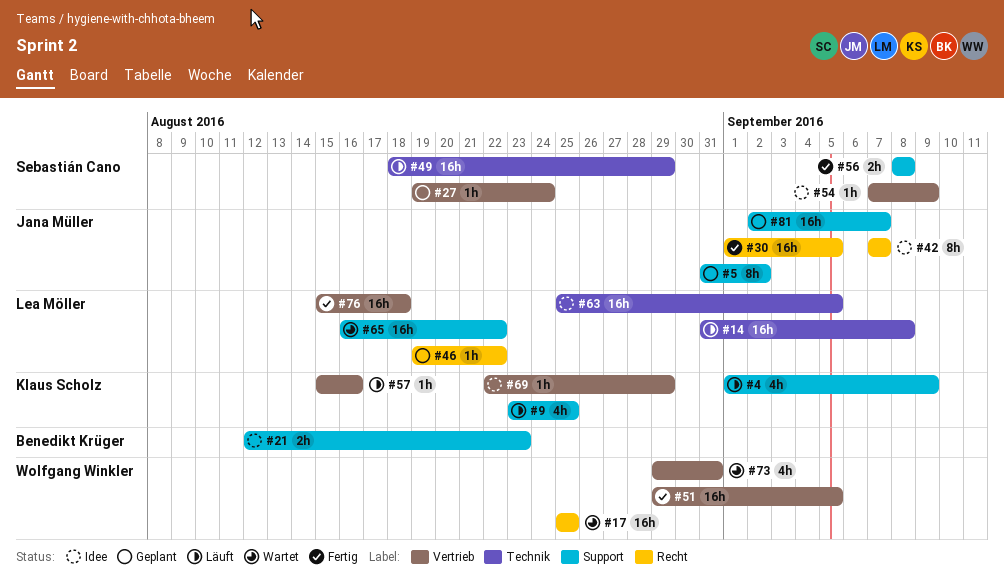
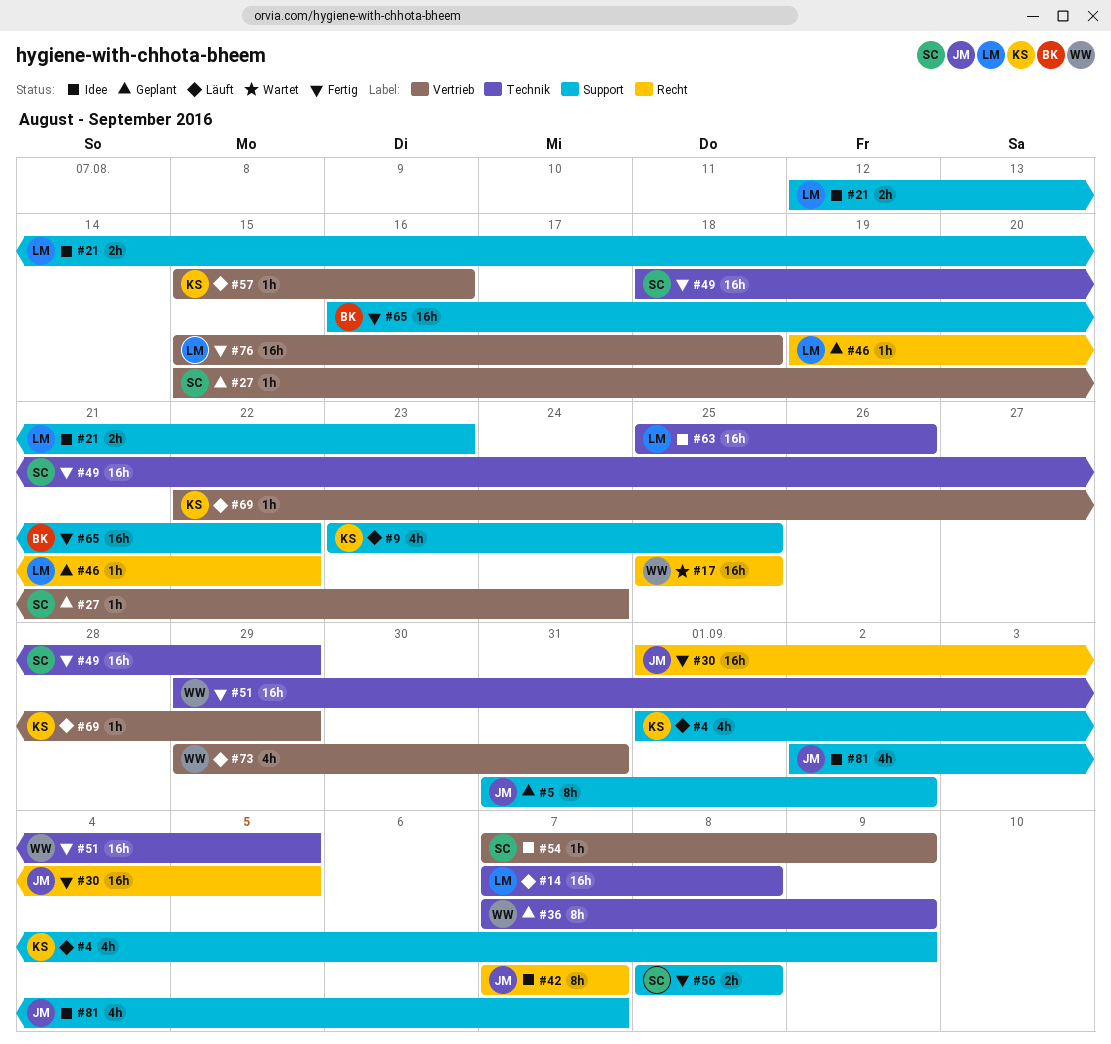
#14, start: Aug 31 -> Sep 7
#21, owner: Benedikt Krüger -> Lea Möller
#27, start: Aug 19 -> Aug 15
#36: none -> present
#49, status: Läuft -> Fertig
#51, label: Vertrieb -> Technik
#63, due: Sep 5 -> Aug 26
#65, status: Wartet -> Fertig
#65, owner: Lea Möller -> Benedikt Krüger
#69, status: Idee -> Läuft
#73, status: Wartet -> Läuft
#81, status: Geplant -> Idee
#81, estimate: 16h -> 4h

